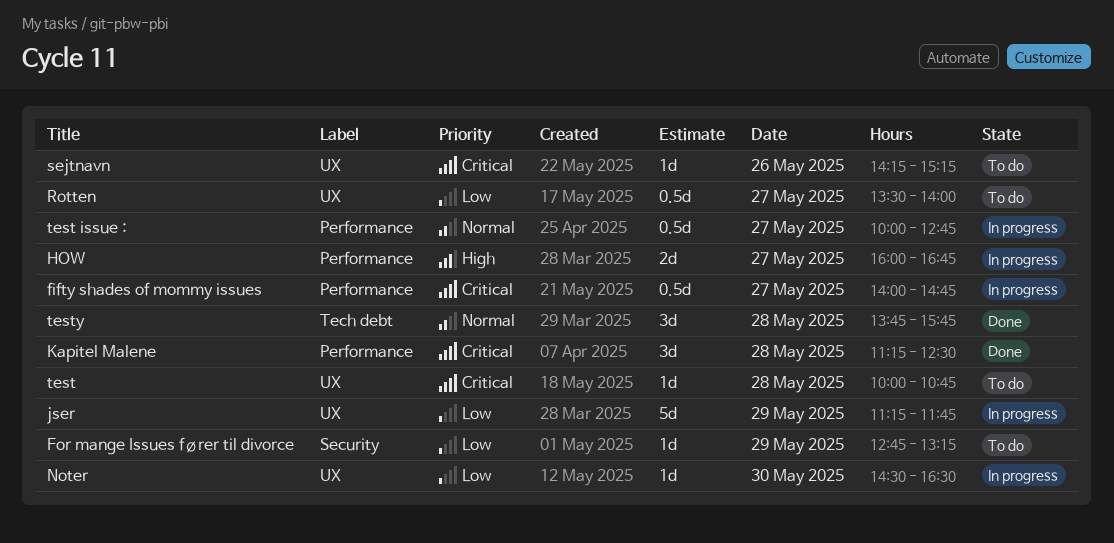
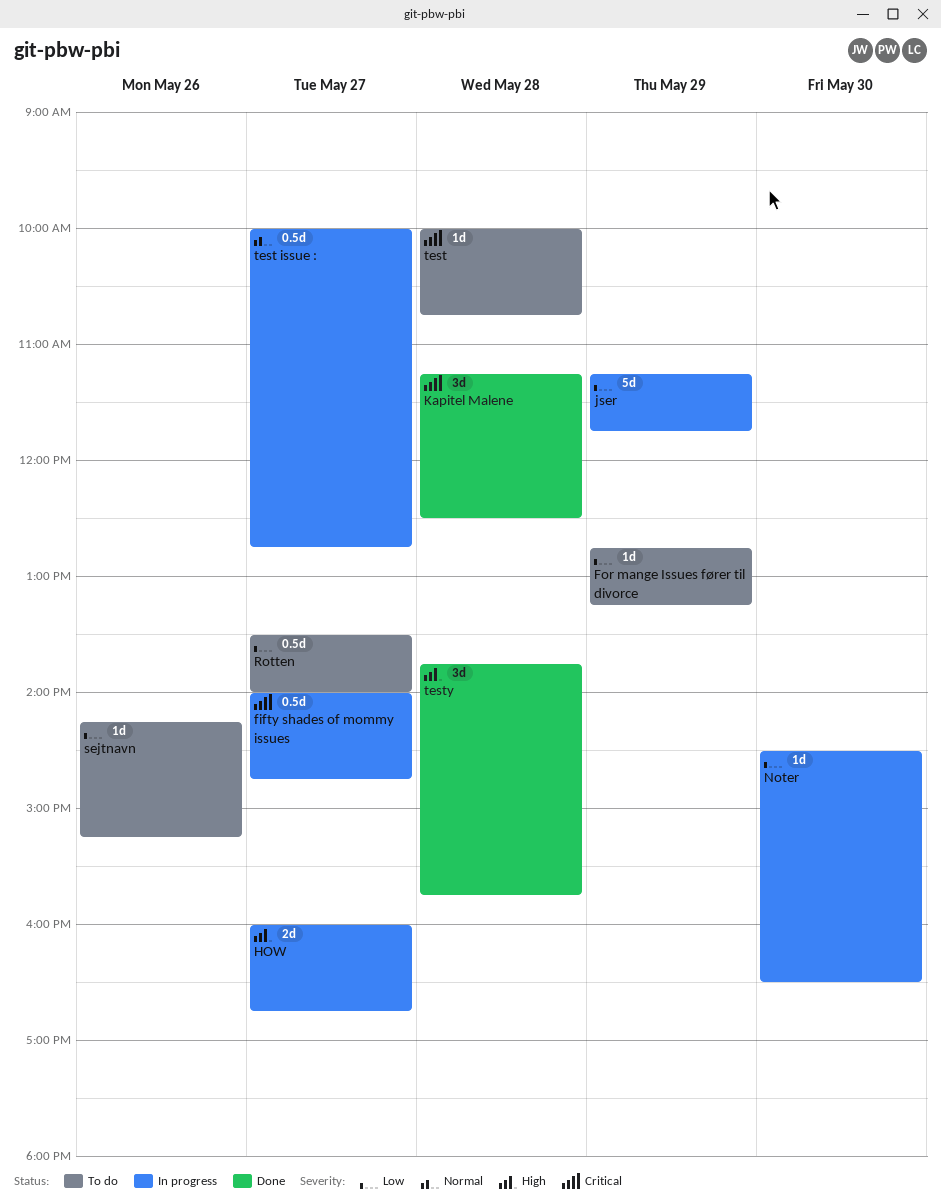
sejtnavn, priority: Critical -> Low
testy, priority: Normal -> High

